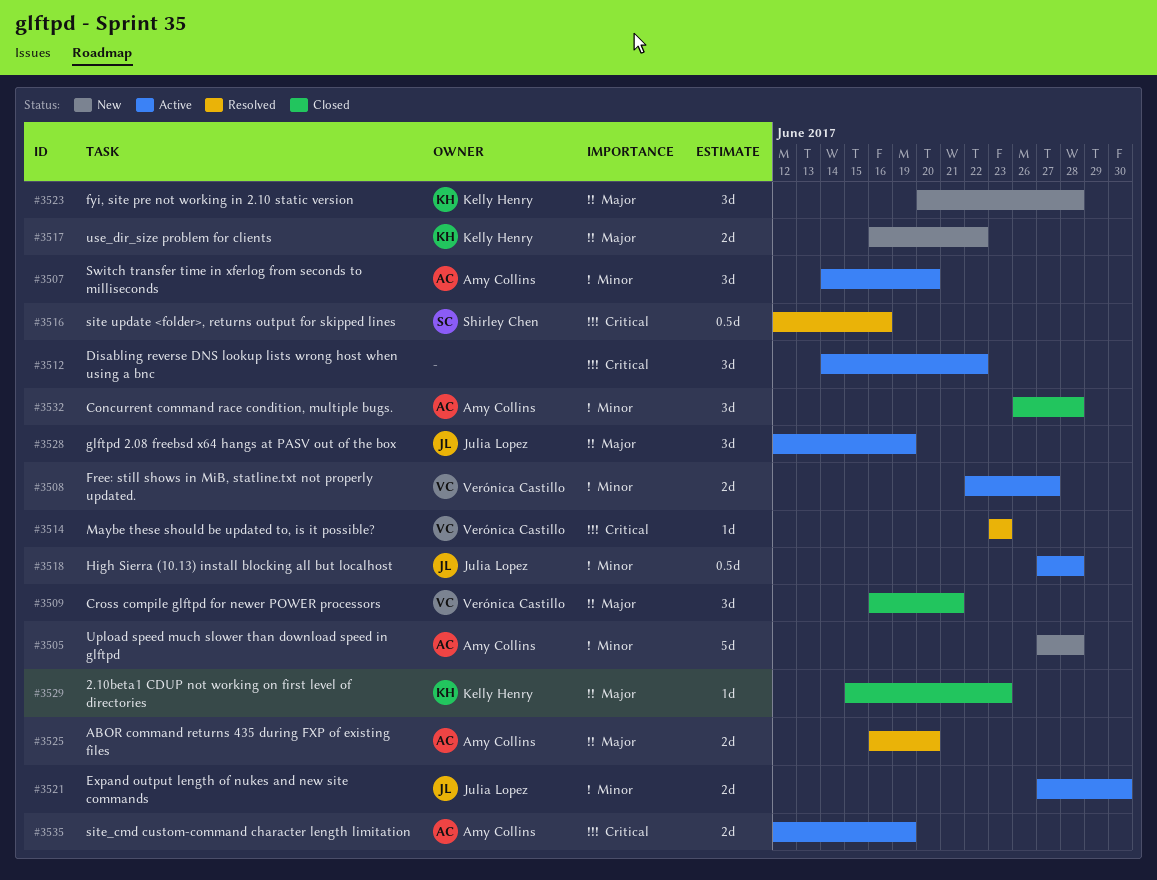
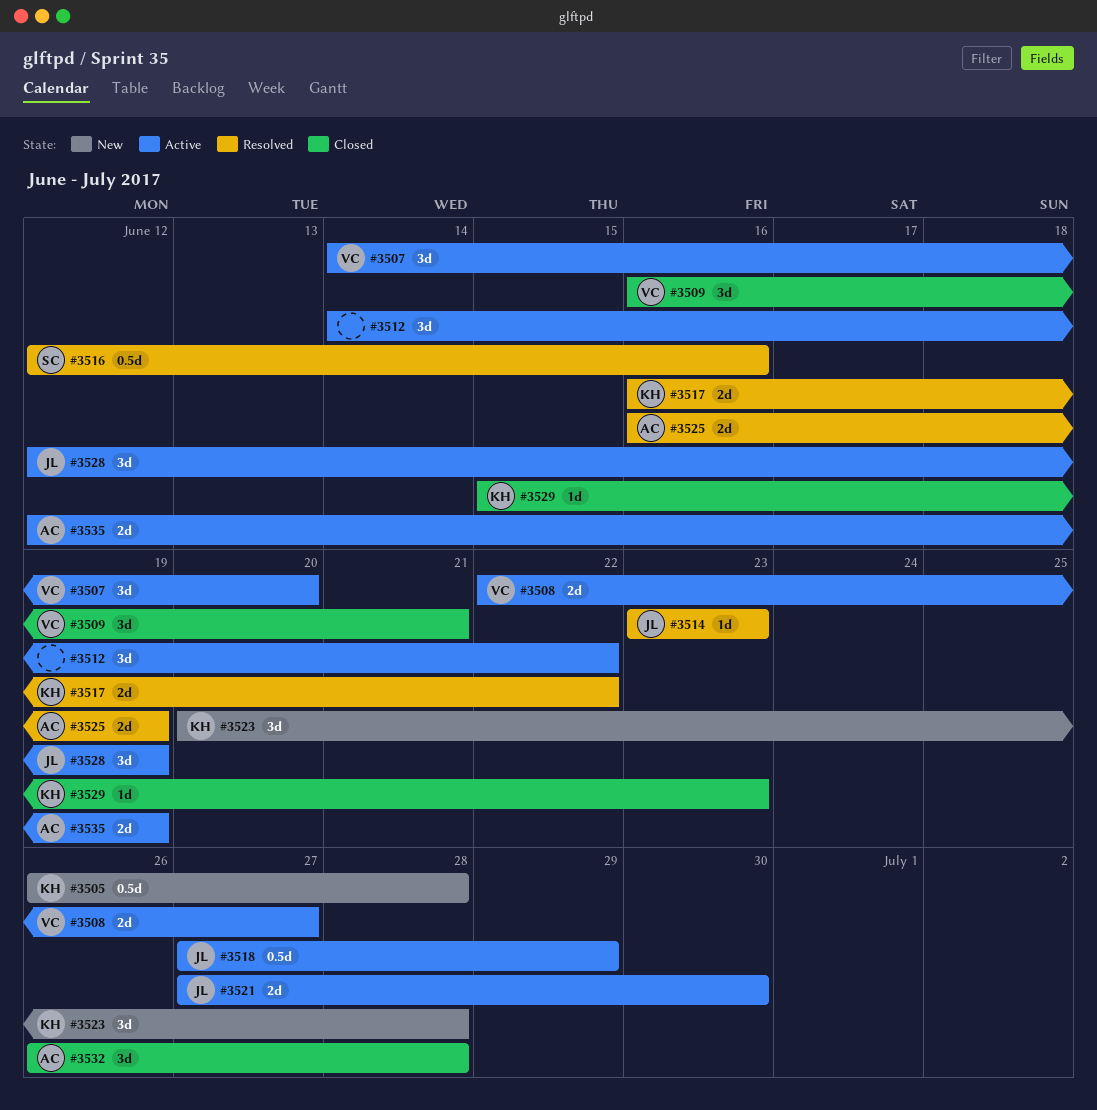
#3505, owner: Amy Collins -> Kelly Henry
#3505, estimate: 5d -> 0.5d
#3505, start: Jun 27 -> Jun 26
#3507, owner: Amy Collins -> Verónica Castillo
#3514, owner: Verónica Castillo -> Julia Lopez
#3517, status: New -> Resolved
#3518, due: Jun 28 -> Jun 29
#3525, due: Jun 20 -> Jun 19

